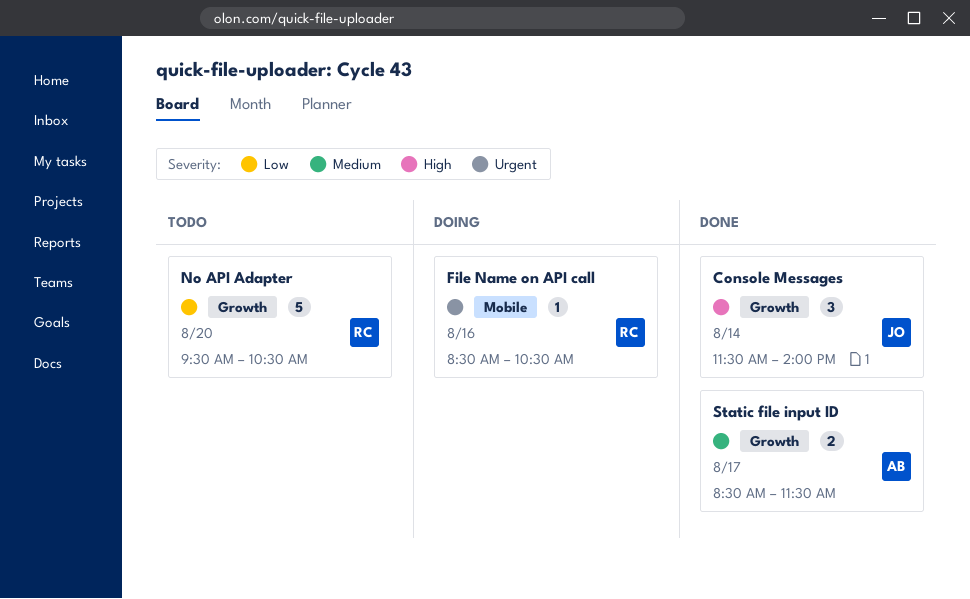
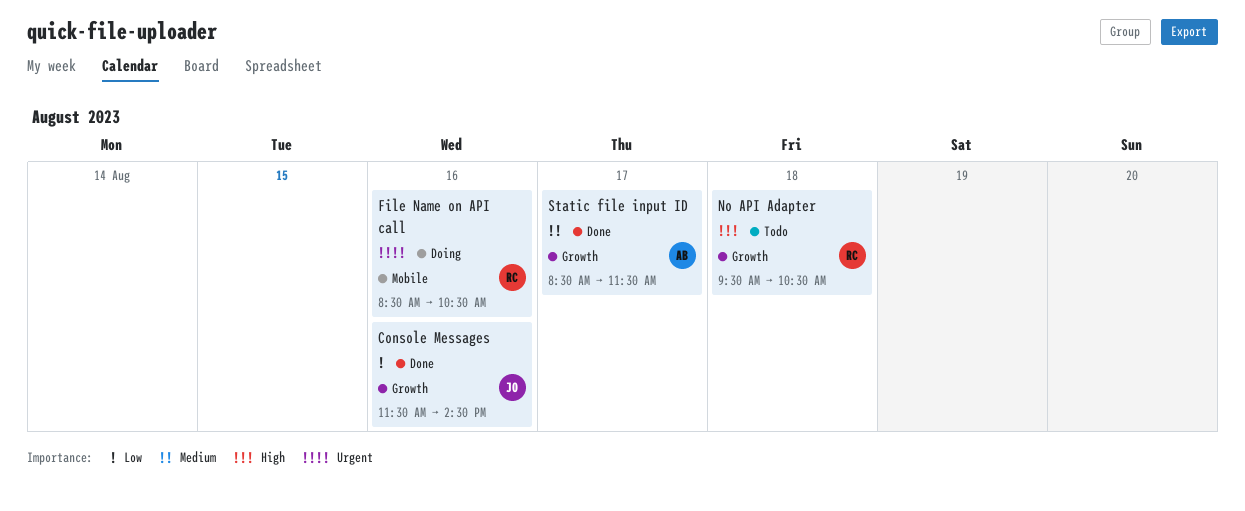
Console Messages, priority: High -> Low
Console Messages, day: Aug 14 -> Aug 16
Console Messages, ends: 14:00 -> 14:30
No API Adapter, priority: Low -> High
No API Adapter, day: Aug 20 -> Aug 18

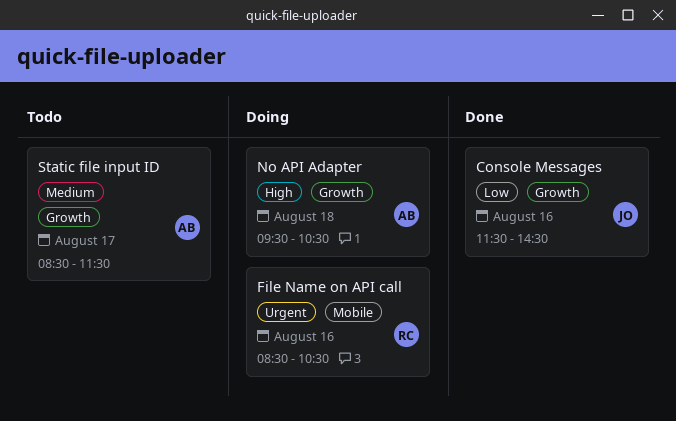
No API Adapter, status: Todo -> Doing
No API Adapter, owner: RC -> AB
Static file input ID, status: Done -> Todo

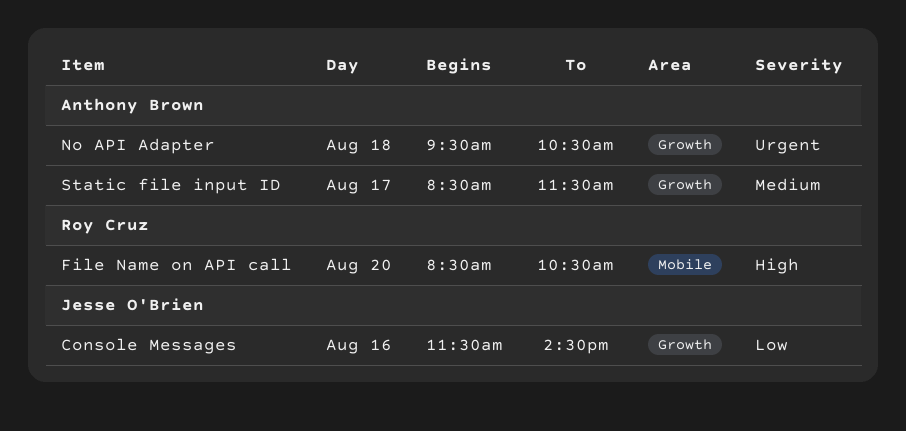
File Name on API call, priority: Urgent -> High
File Name on API call, day: Aug 16 -> Aug 20
No API Adapter, priority: High -> Urgent

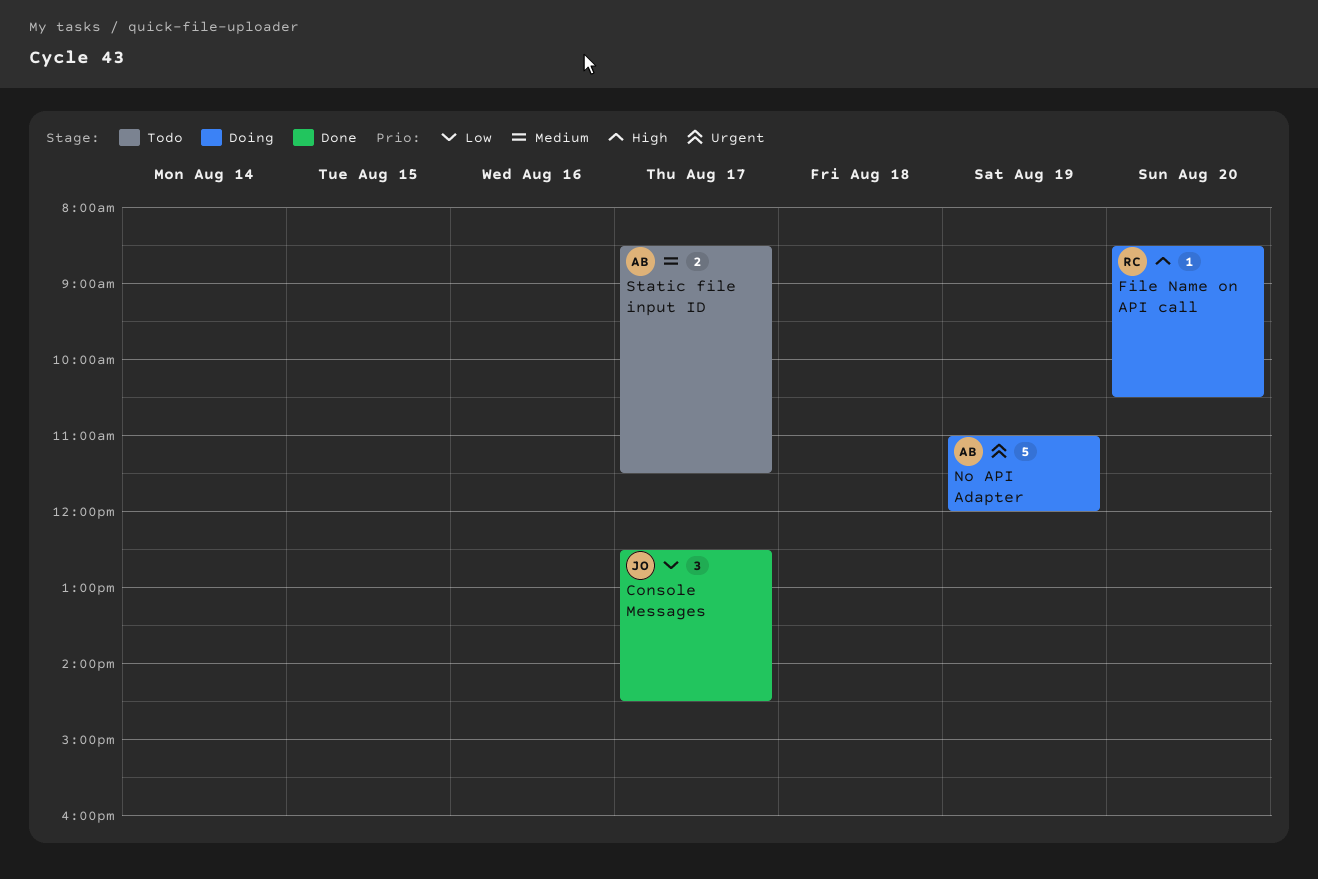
Console Messages, day: Aug 16 -> Aug 17
Console Messages, begins: 11:30 -> 12:30
No API Adapter, day: Aug 18 -> Aug 19
No API Adapter, begins: 09:30 -> 11:00
No API Adapter, ends: 10:30 -> 12:00

